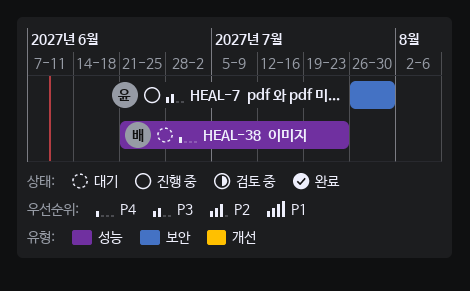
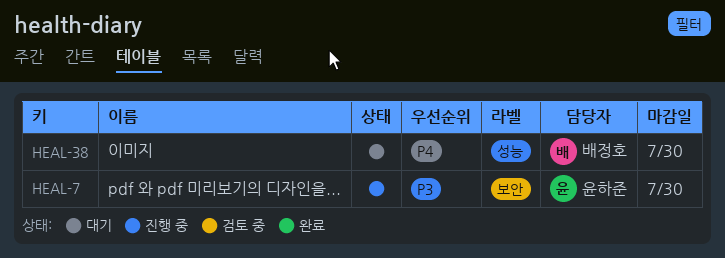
HEAL-38, due: Jul 23 -> Jul 30

